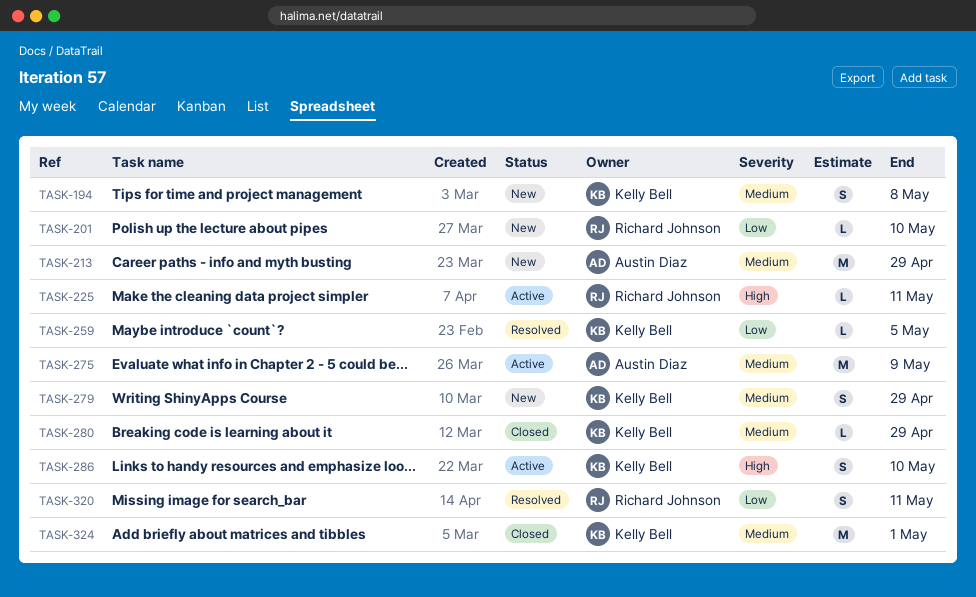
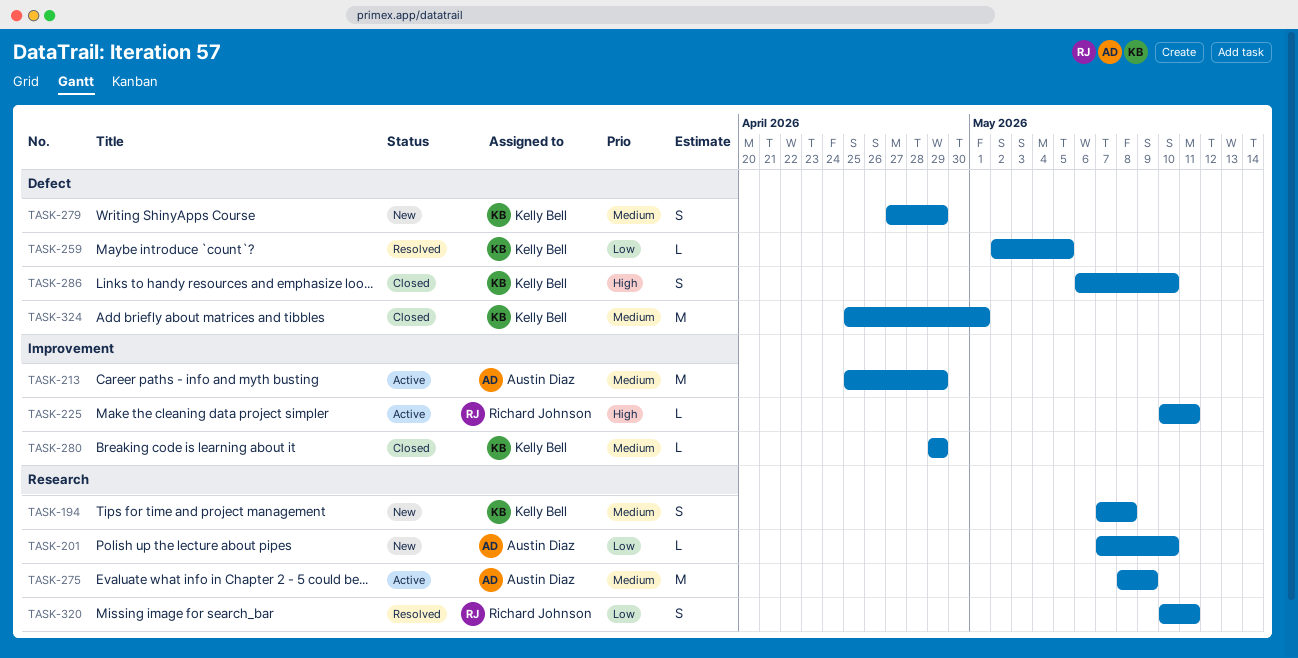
TASK-201, owner: Richard Johnson -> Austin Diaz
TASK-213, status: New -> Active
TASK-286, status: Active -> Closed

